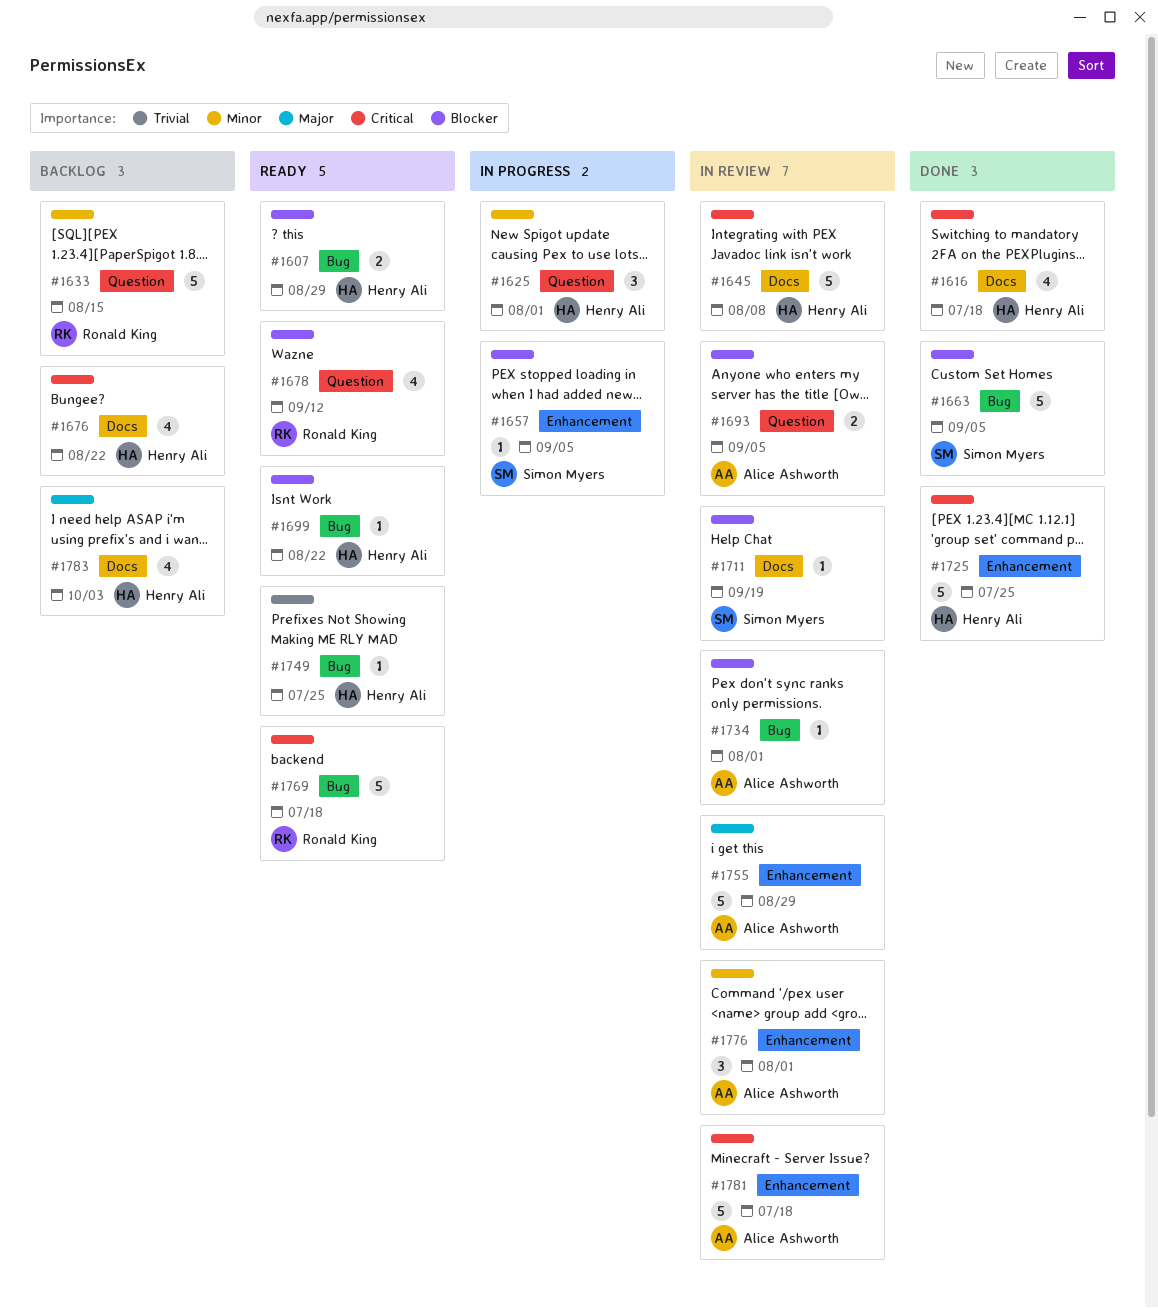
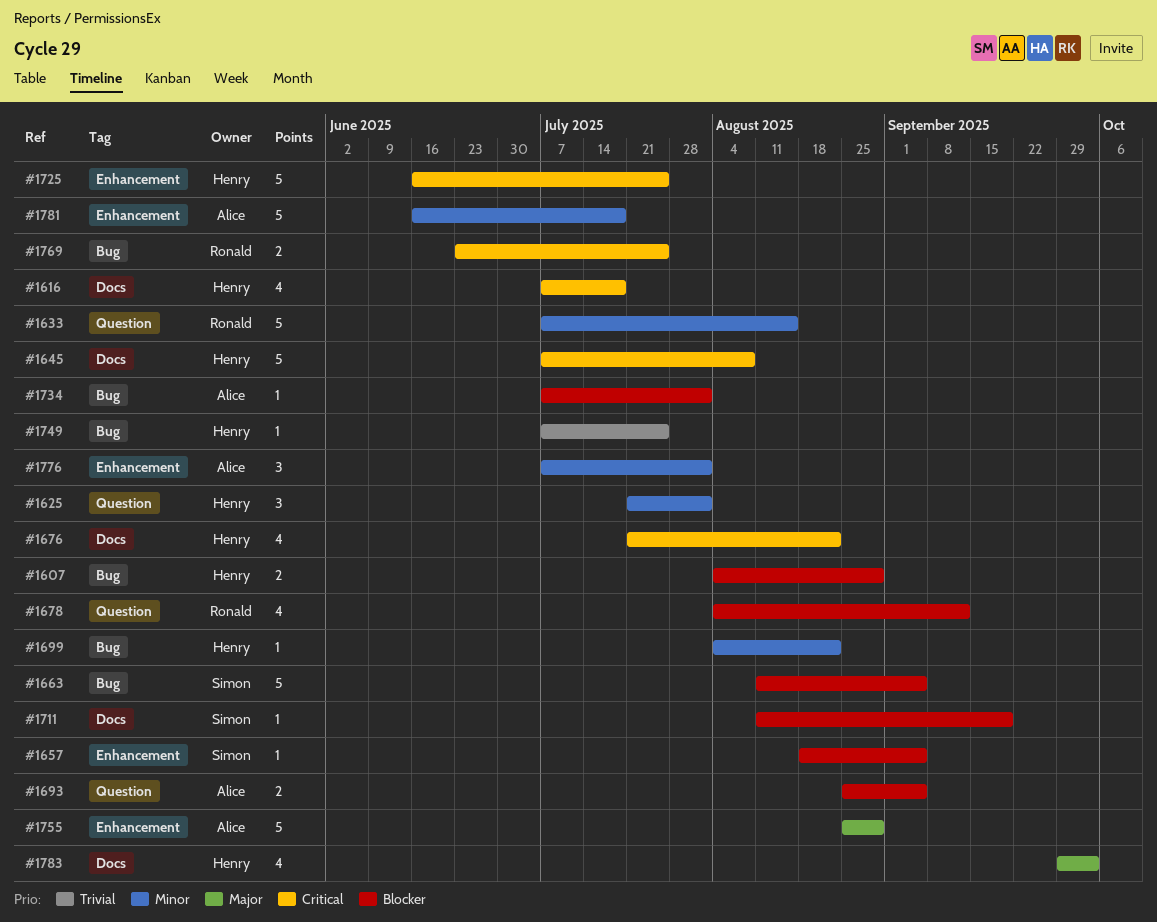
#1699, priority: Blocker -> Minor
#1769, estimate: 5 -> 2
#1769, due: Jul 18 -> Jul 25
#1781, priority: Critical -> Minor

